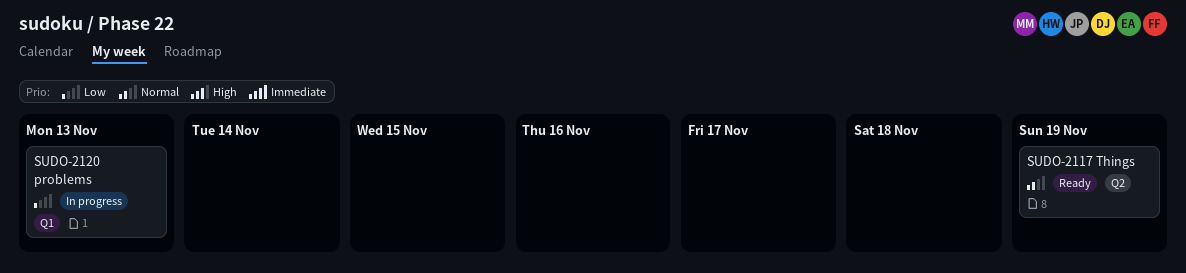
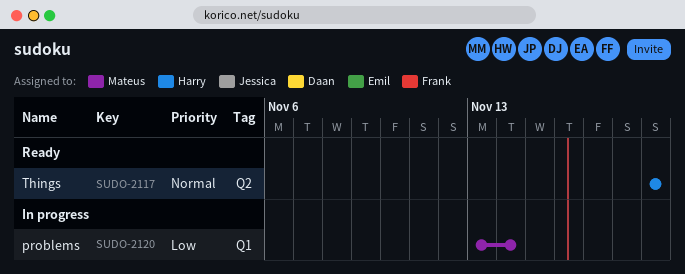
SUDO-2120, due: Nov 13 -> Nov 14

